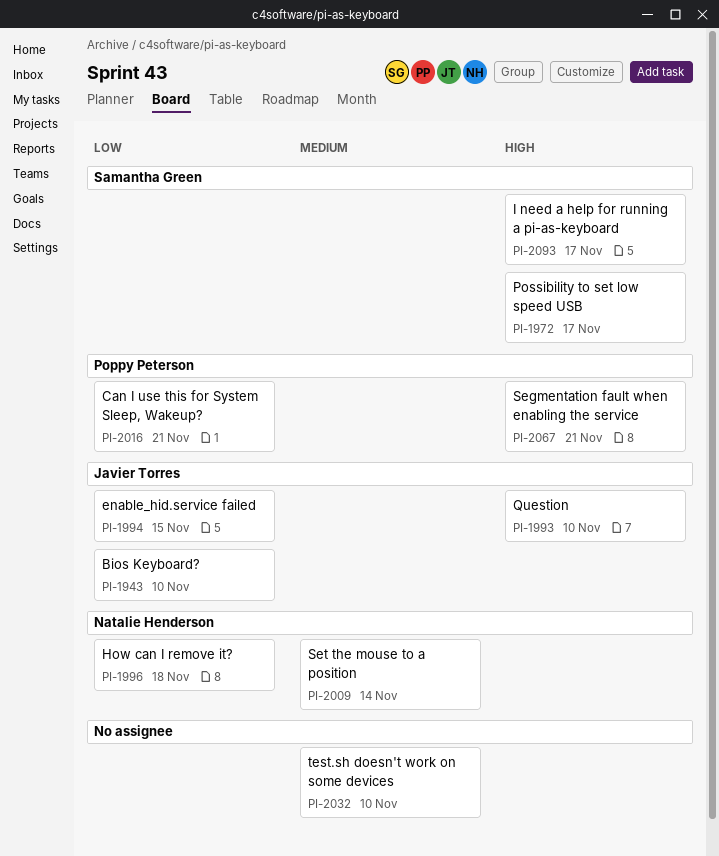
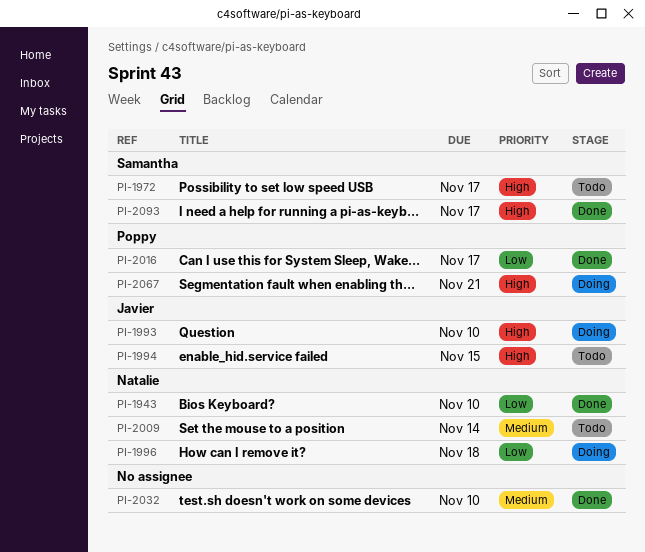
PI-1943, owner: Javier Torres -> Natalie Henderson
PI-1994, priority: Low -> High
PI-2016, due: Nov 21 -> Nov 17

